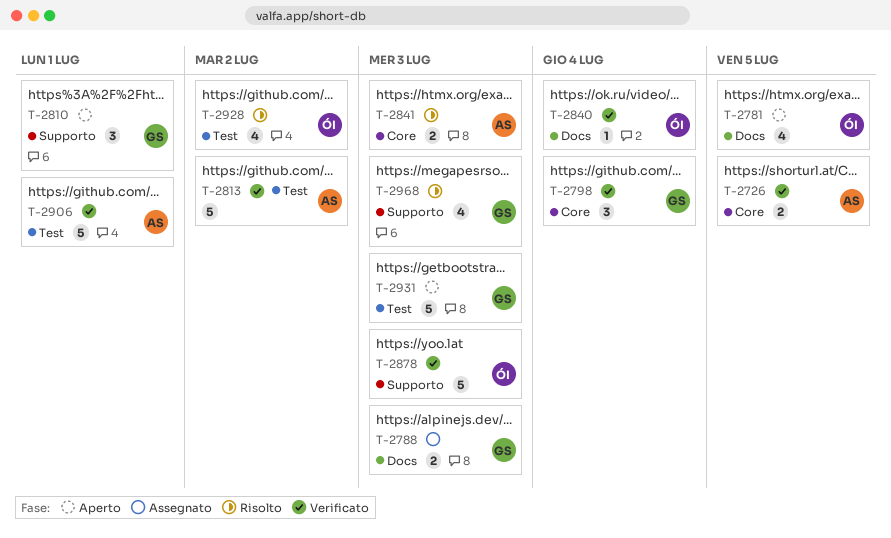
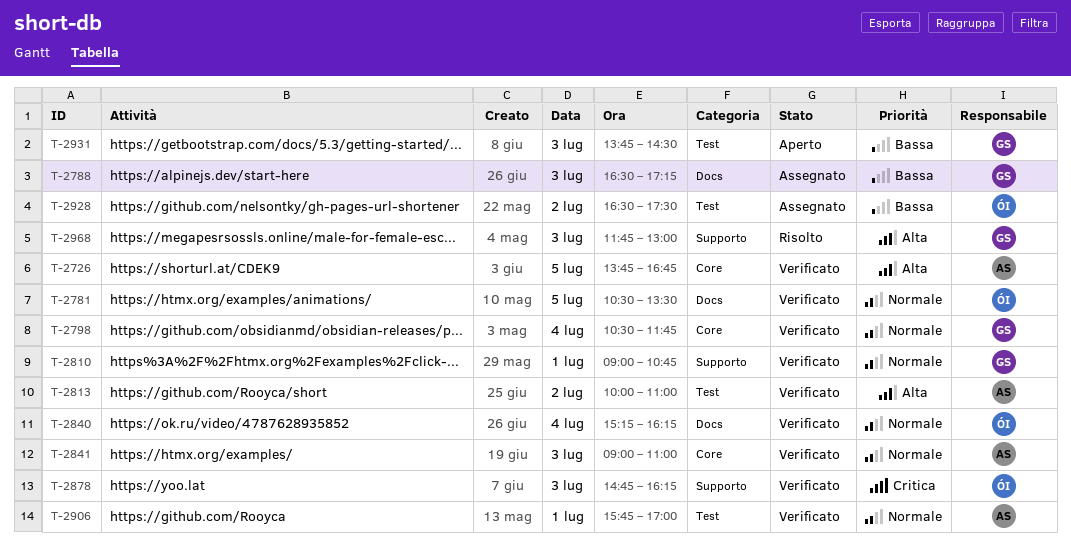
T-2781, status: Aperto -> Verificato
T-2810, status: Aperto -> Verificato
T-2841, status: Risolto -> Verificato
T-2928, status: Risolto -> Assegnato

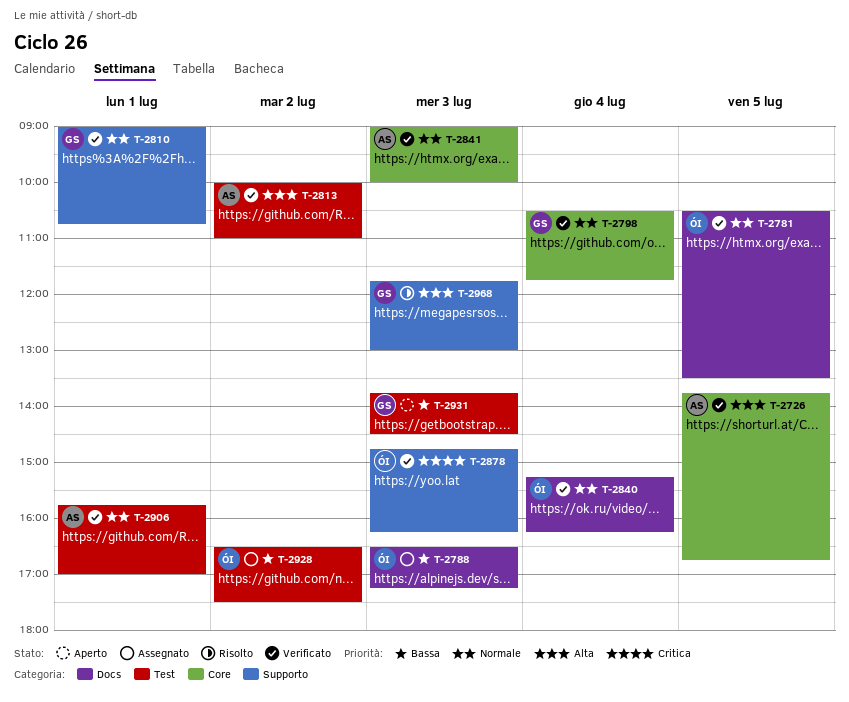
T-2788, owner: GS -> ÓI
T-2841, ends: 11:00 -> 10:00

